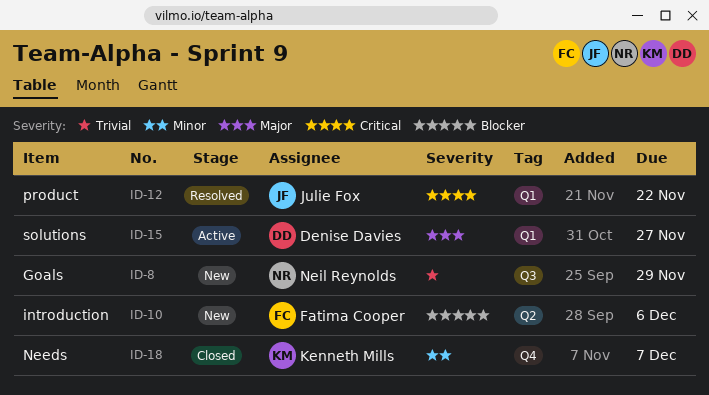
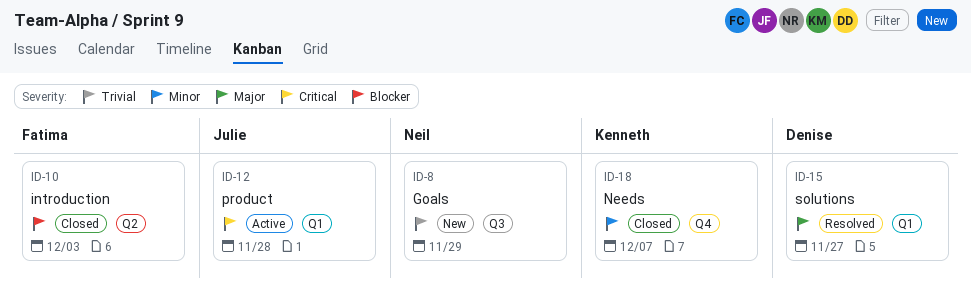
ID-10, status: New -> Closed
ID-10, due: Dec 6 -> Dec 3
ID-12, status: Resolved -> Active
ID-12, due: Nov 22 -> Nov 28
ID-15, status: Active -> Resolved

